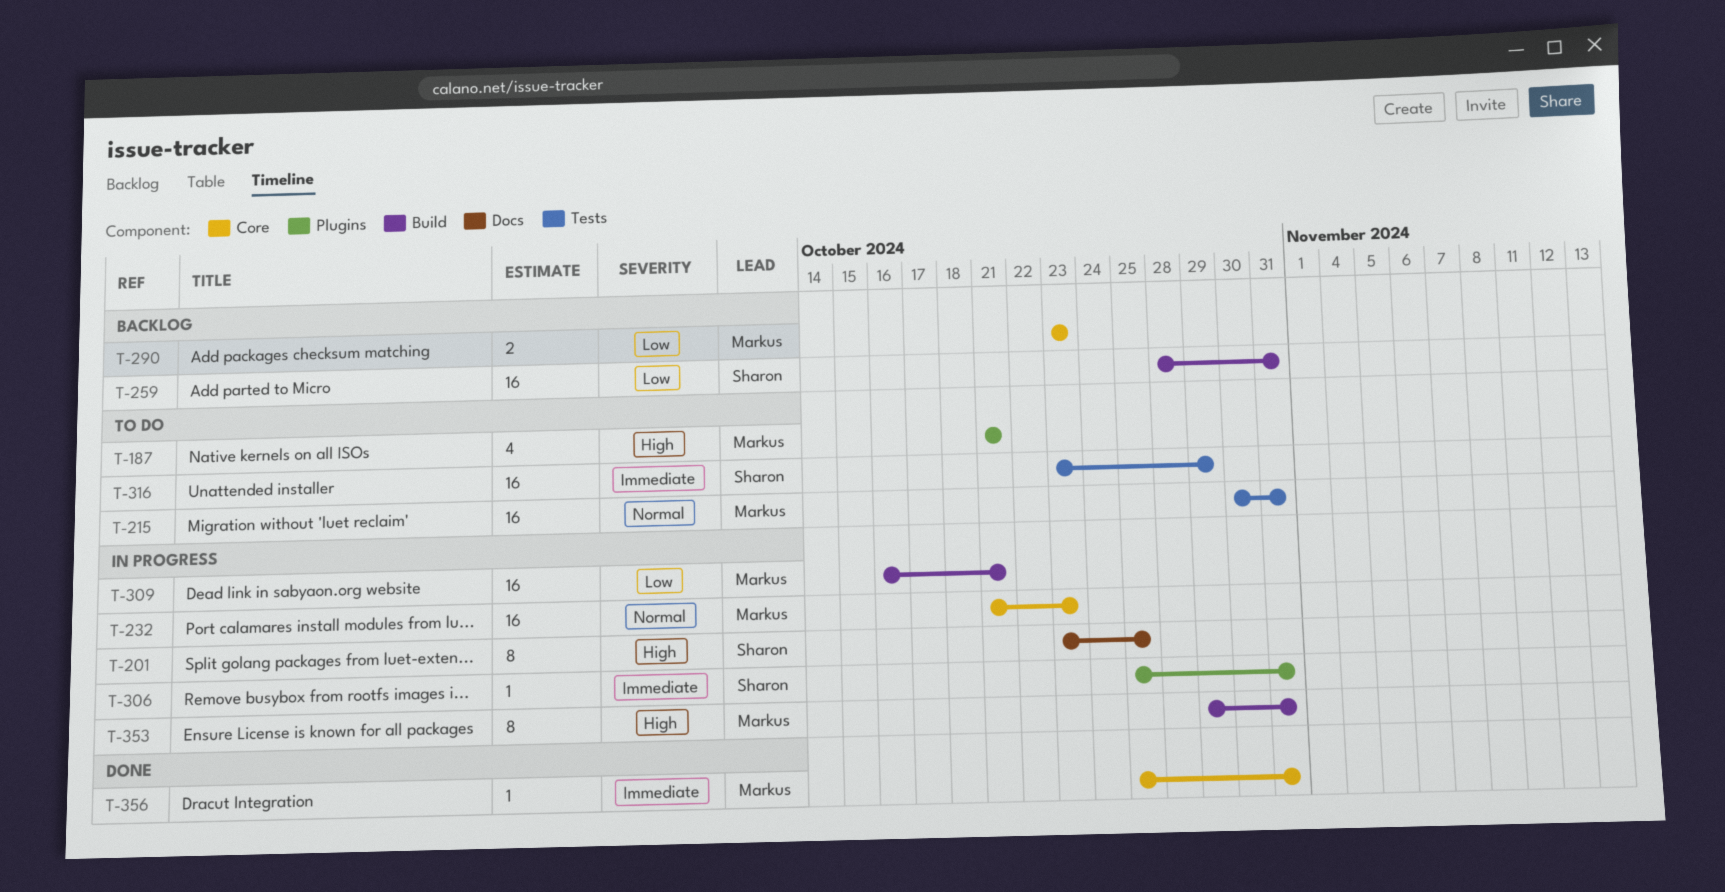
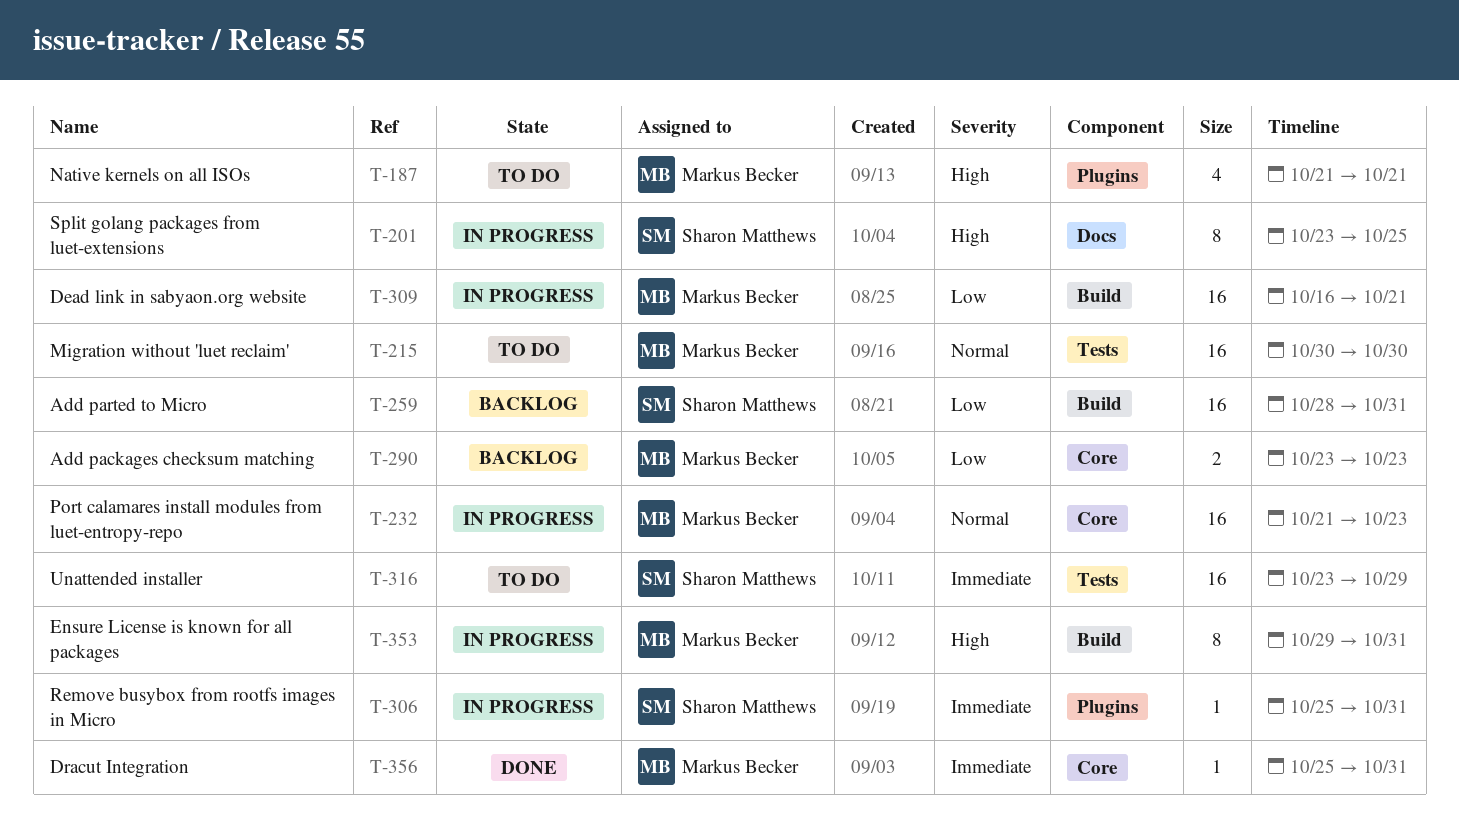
T-215, due: Oct 31 -> Oct 30

